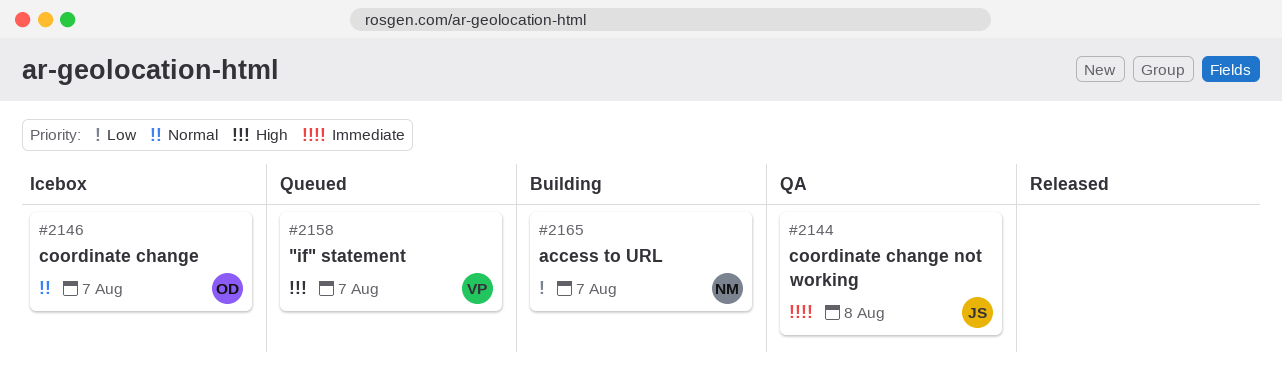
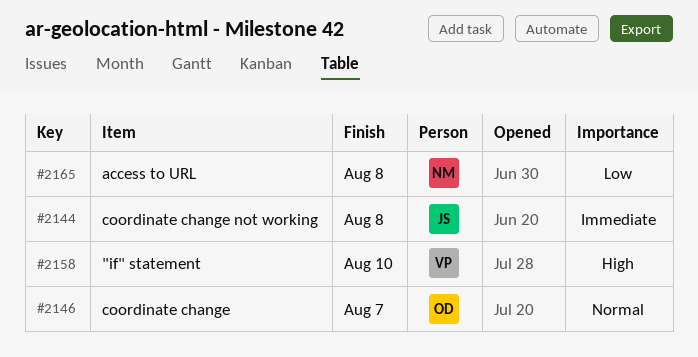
#2158, due: Aug 7 -> Aug 10
#2165, due: Aug 7 -> Aug 8

